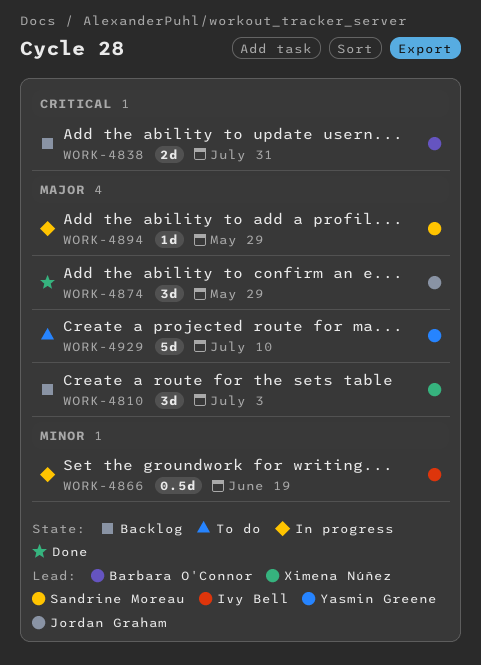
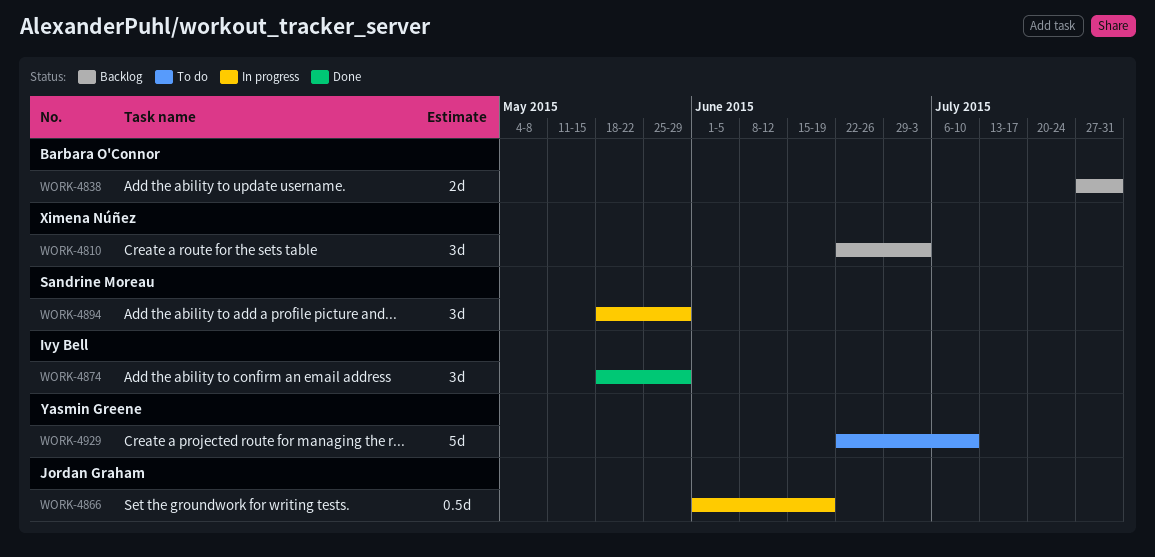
WORK-4866, owner: Ivy Bell -> Jordan Graham
WORK-4874, owner: Jordan Graham -> Ivy Bell
WORK-4894, estimate: 1d -> 3d

